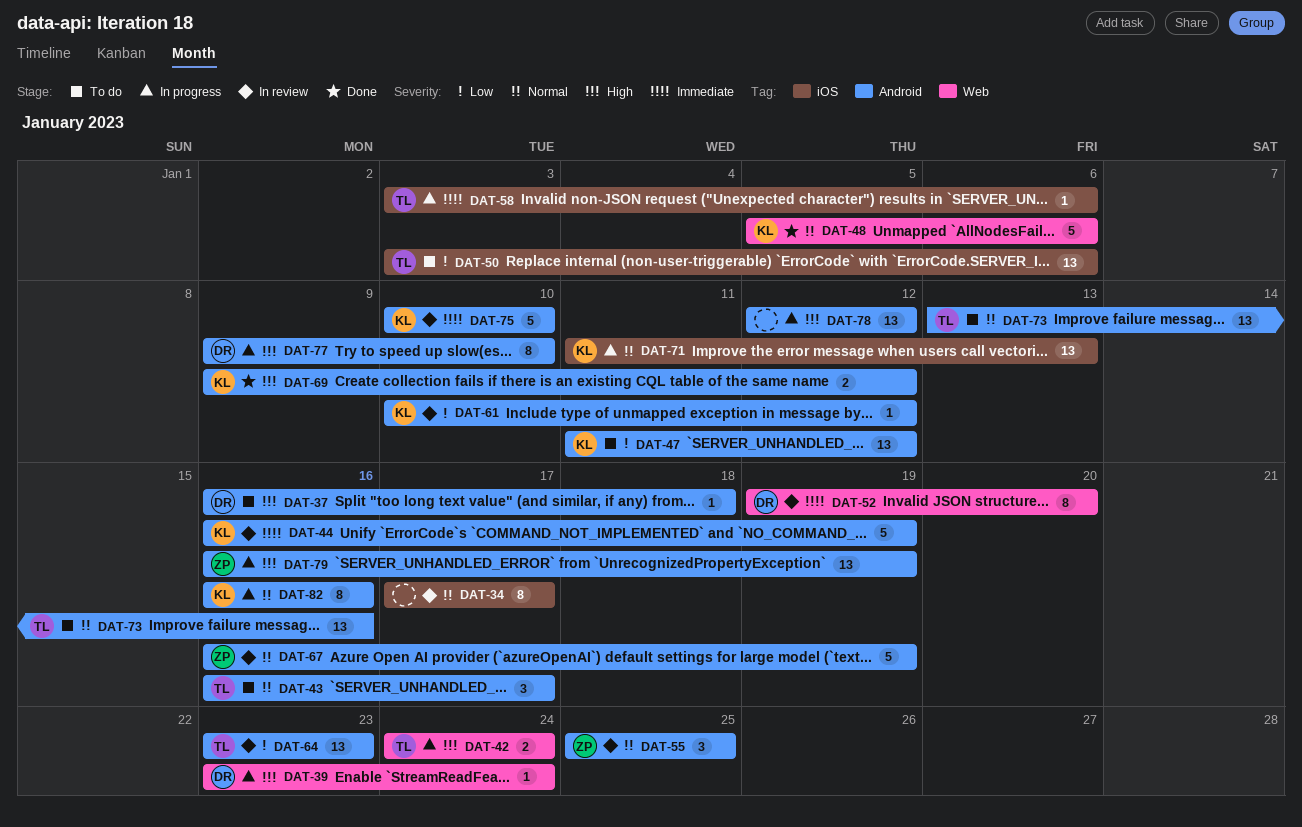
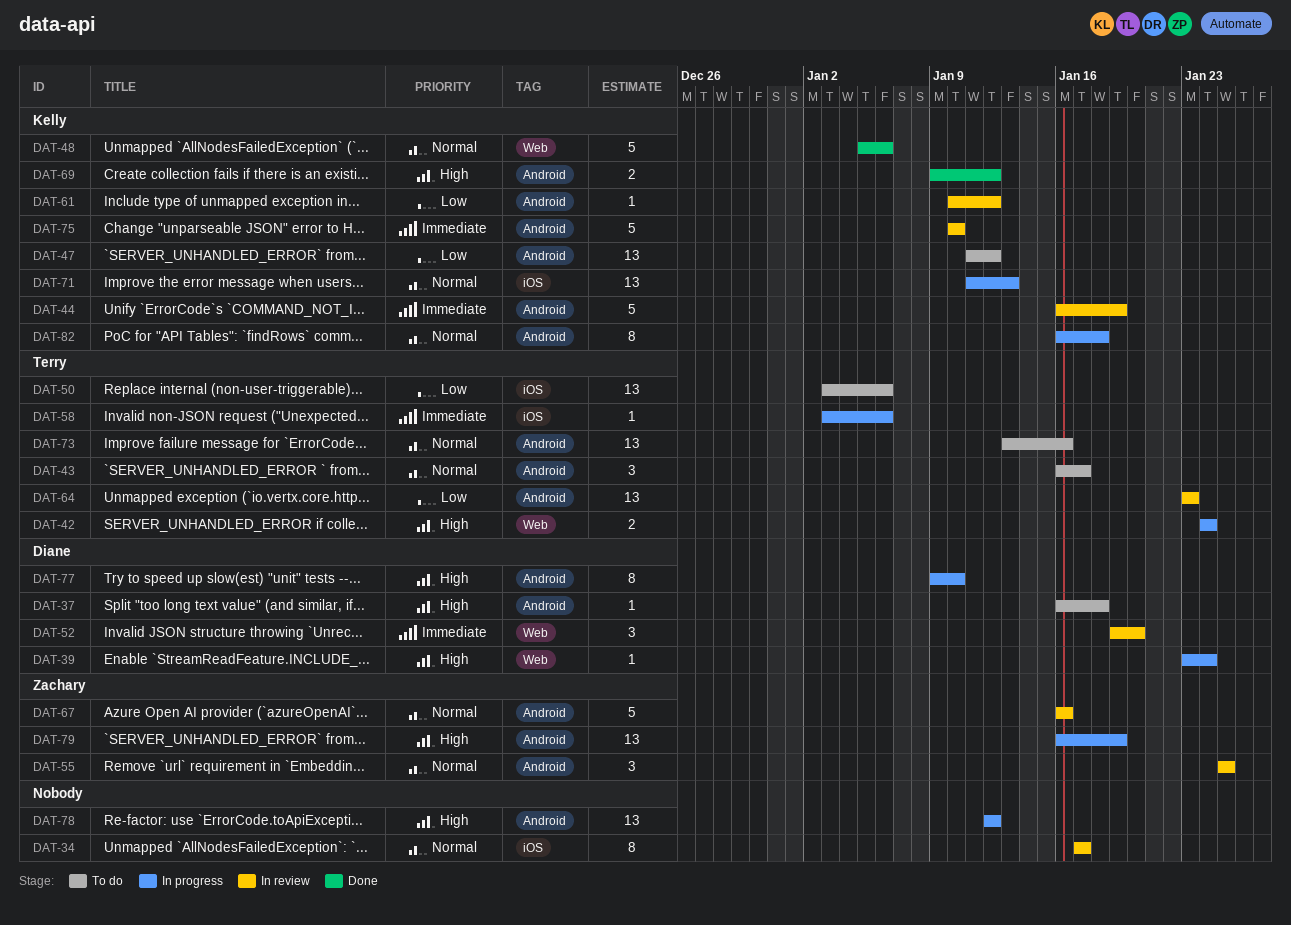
DAT-52, estimate: 8 -> 3
DAT-67, due: Jan 19 -> Jan 16
DAT-82, due: Jan 16 -> Jan 18

